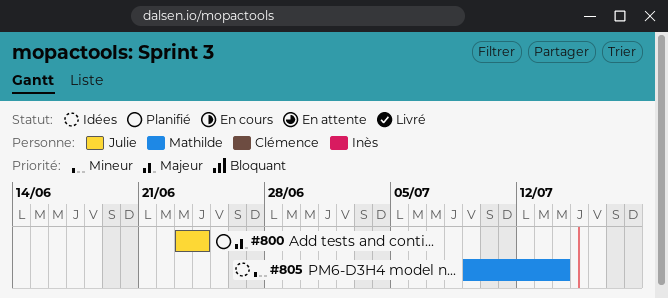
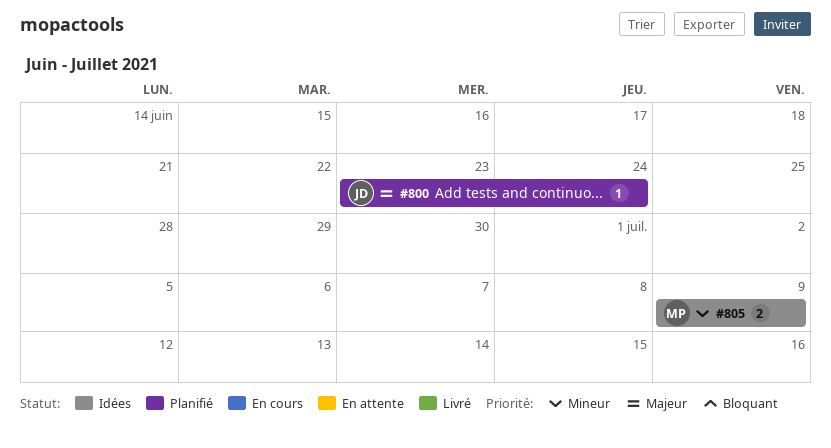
#805, due: Jul 14 -> Jul 9

